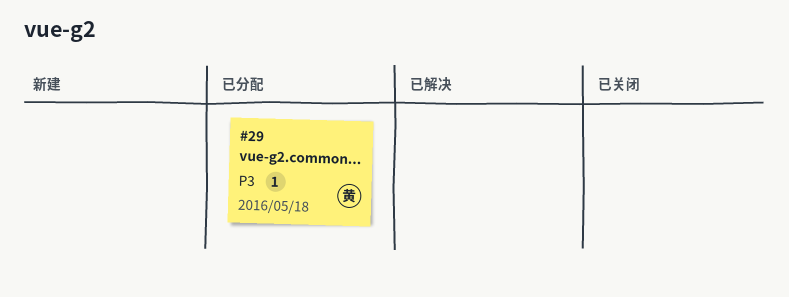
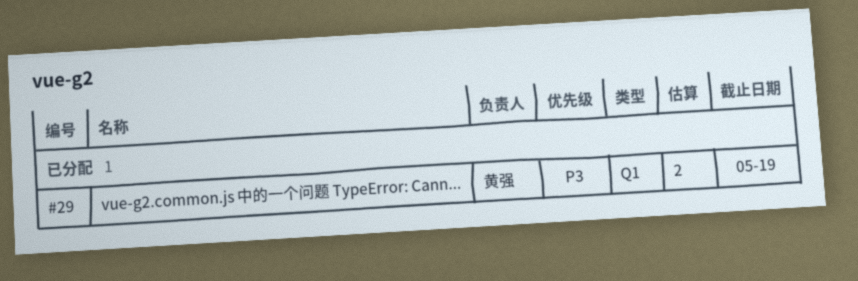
#29, estimate: 1 -> 2
#29, due: May 18 -> May 19

